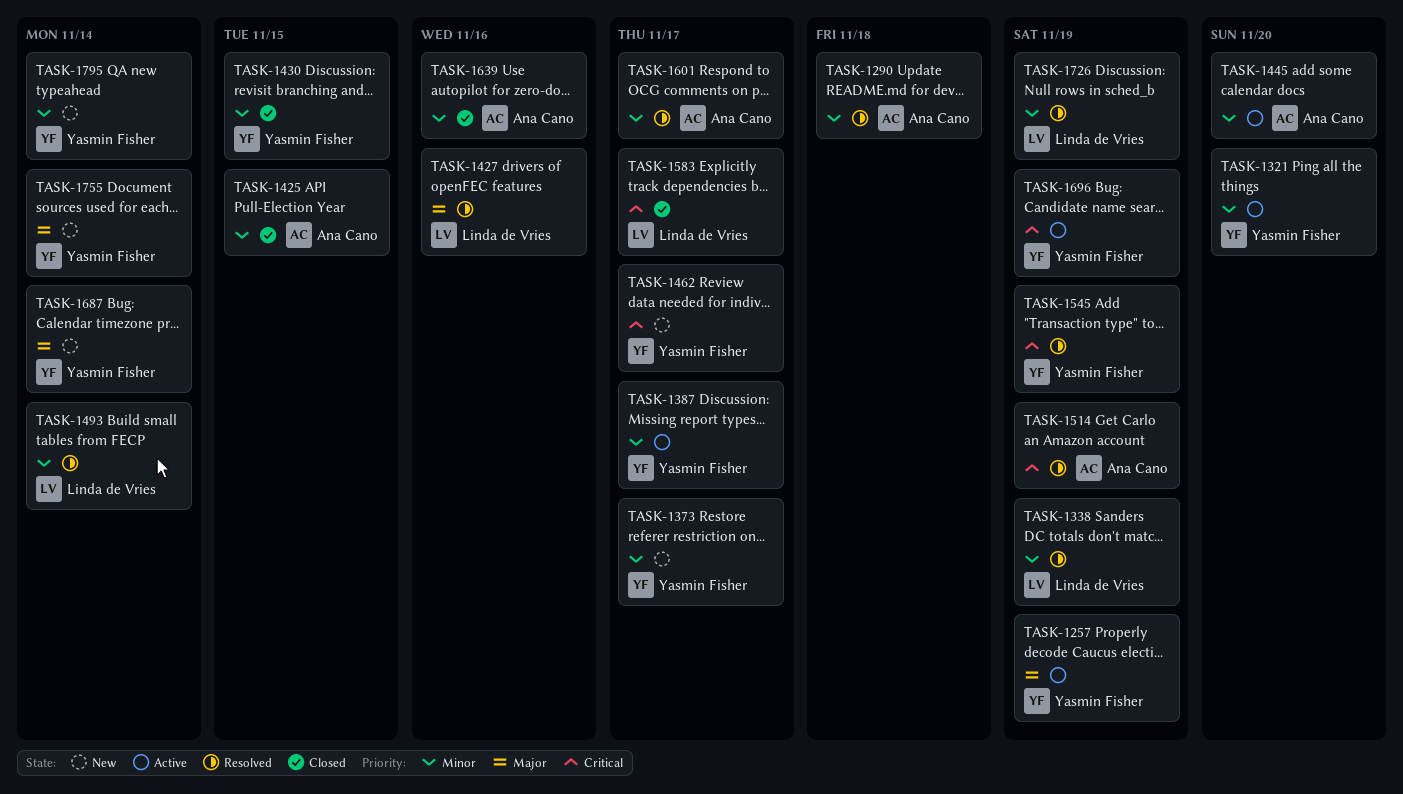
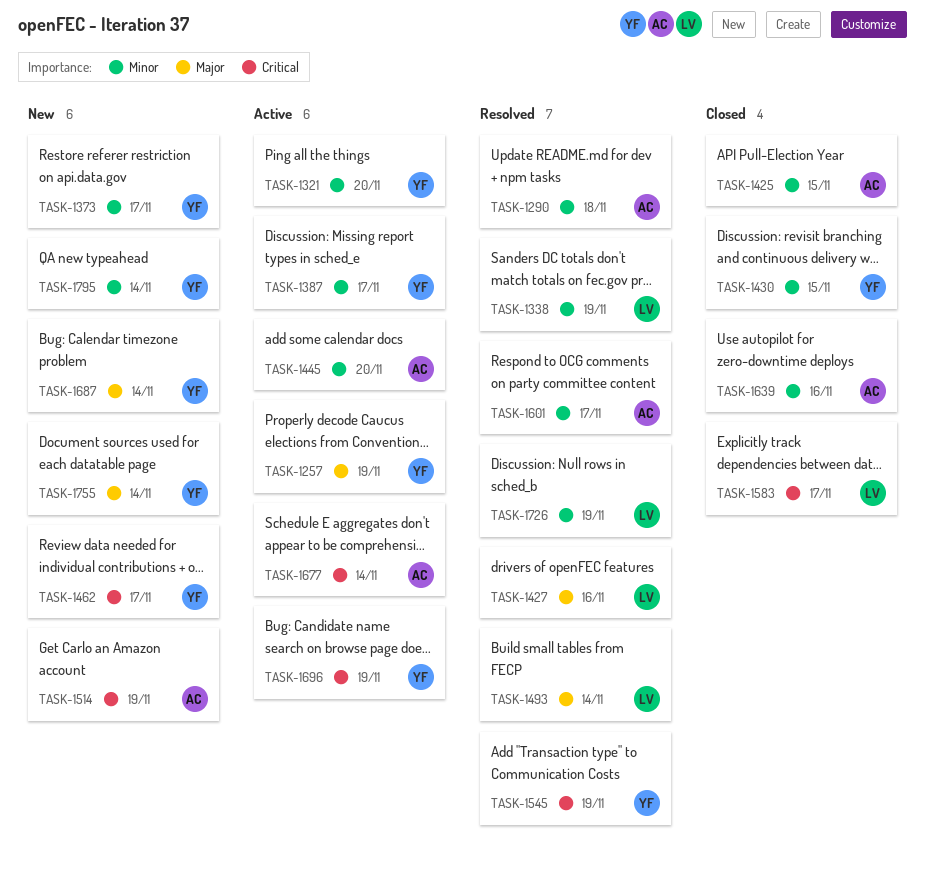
TASK-1493, priority: Minor -> Major
TASK-1514, status: Resolved -> New
TASK-1677: none -> present

